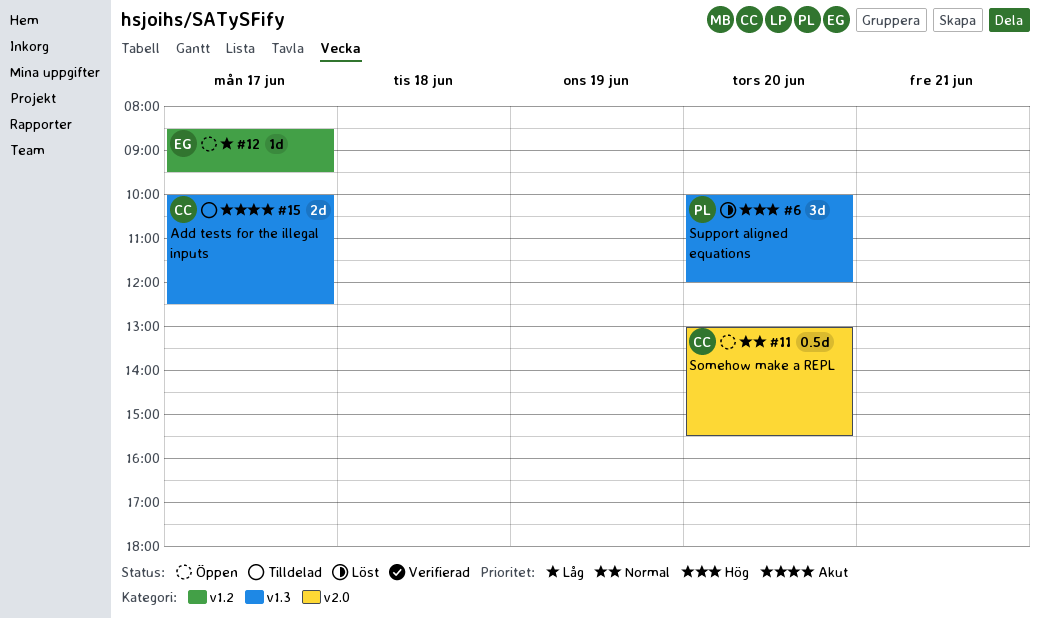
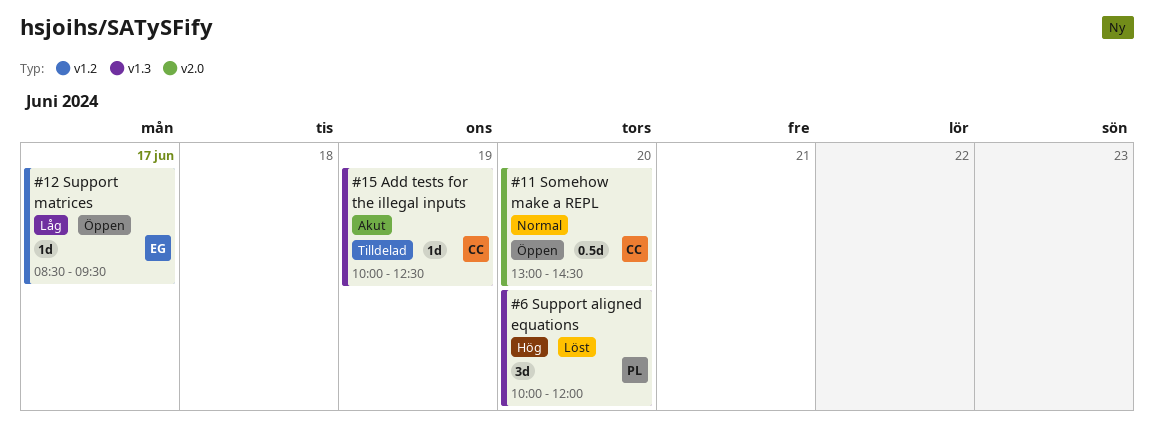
#11, ends: 15:30 -> 14:30
#15, estimate: 2d -> 1d
#15, day: Jun 17 -> Jun 19

